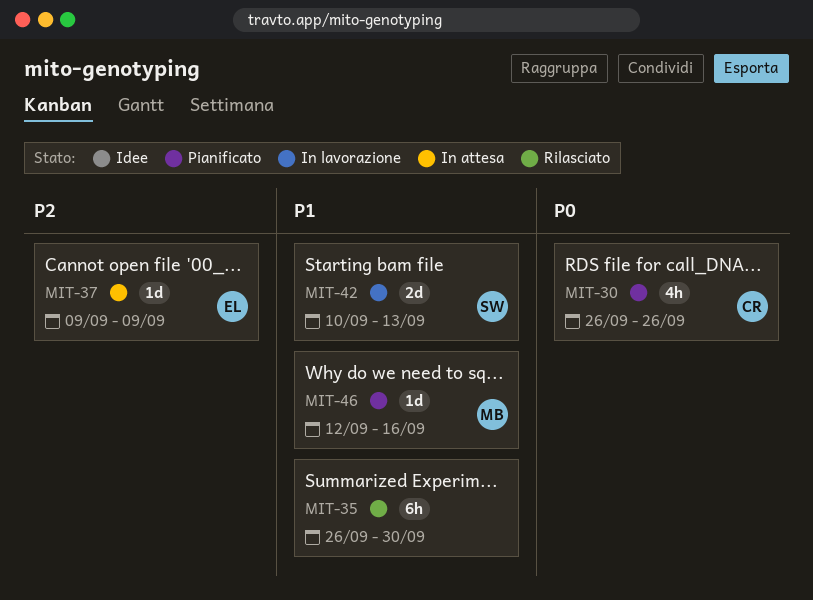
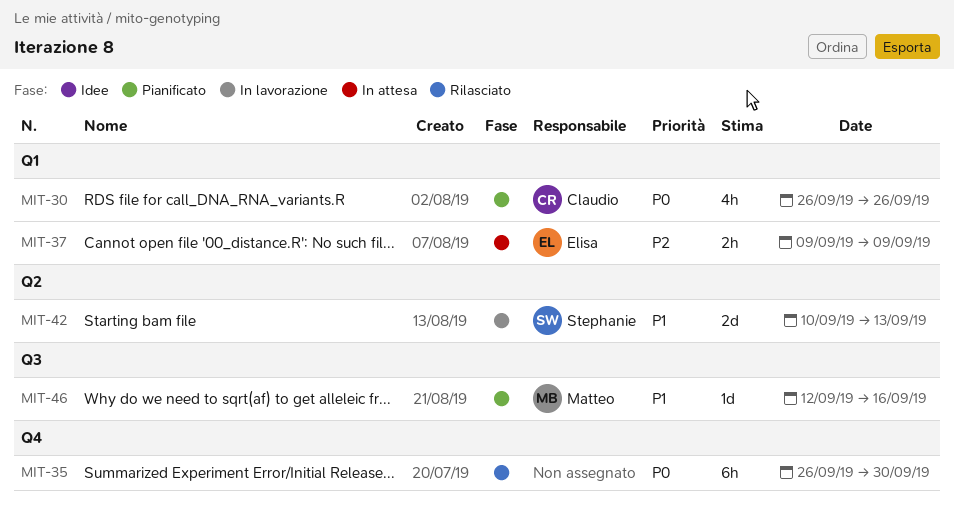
MIT-35, priority: P1 -> P0
MIT-37, estimate: 1d -> 2h

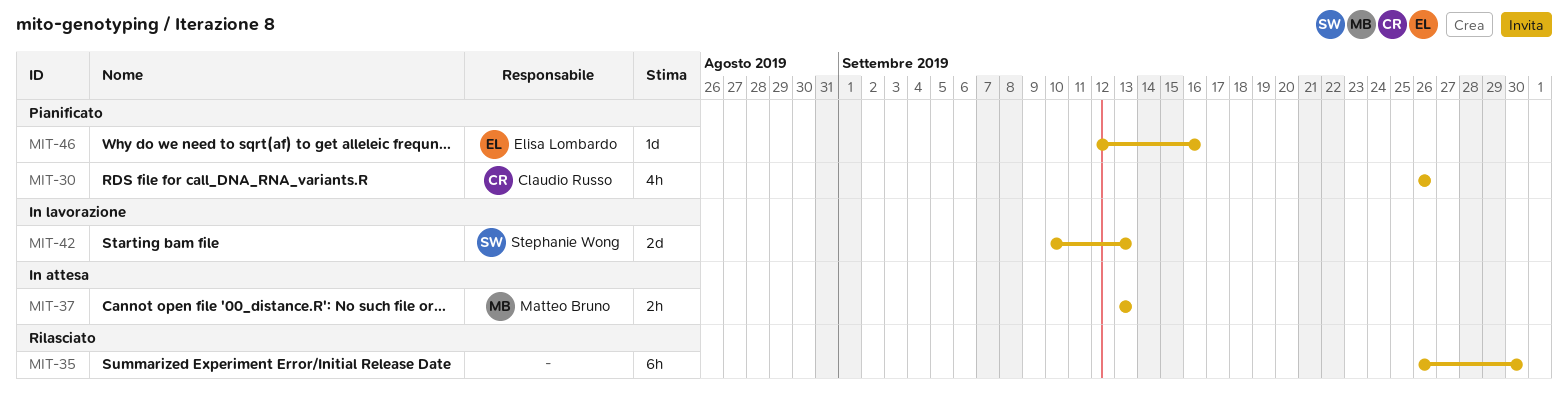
MIT-37, owner: Elisa Lombardo -> Matteo Bruno
MIT-37, start: Sep 9 -> Sep 13
MIT-37, due: Sep 9 -> Sep 13
MIT-46, owner: Matteo Bruno -> Elisa Lombardo

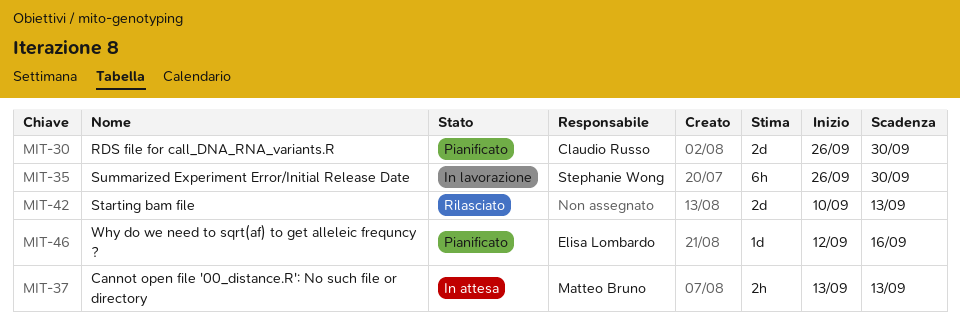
MIT-30, estimate: 4h -> 2d
MIT-30, due: Sep 26 -> Sep 30
MIT-35, status: Rilasciato -> In lavorazione
MIT-35, owner: none -> Stephanie Wong
MIT-42, status: In lavorazione -> Rilasciato
MIT-42, owner: Stephanie Wong -> none

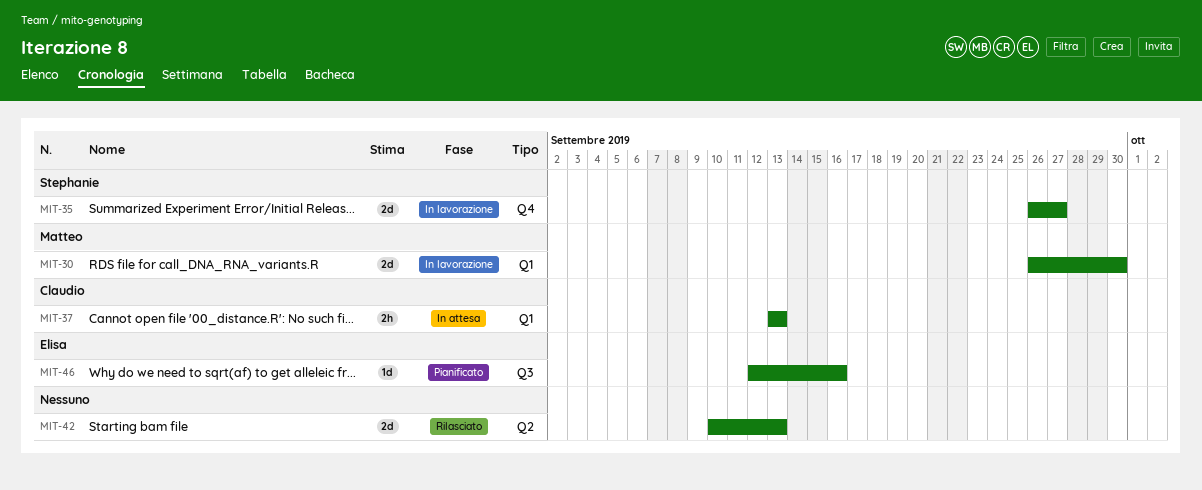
MIT-30, status: Pianificato -> In lavorazione
MIT-30, owner: Claudio Russo -> Matteo Bruno
MIT-35, estimate: 6h -> 2d
MIT-35, due: Sep 30 -> Sep 27
MIT-37, owner: Matteo Bruno -> Claudio Russo

